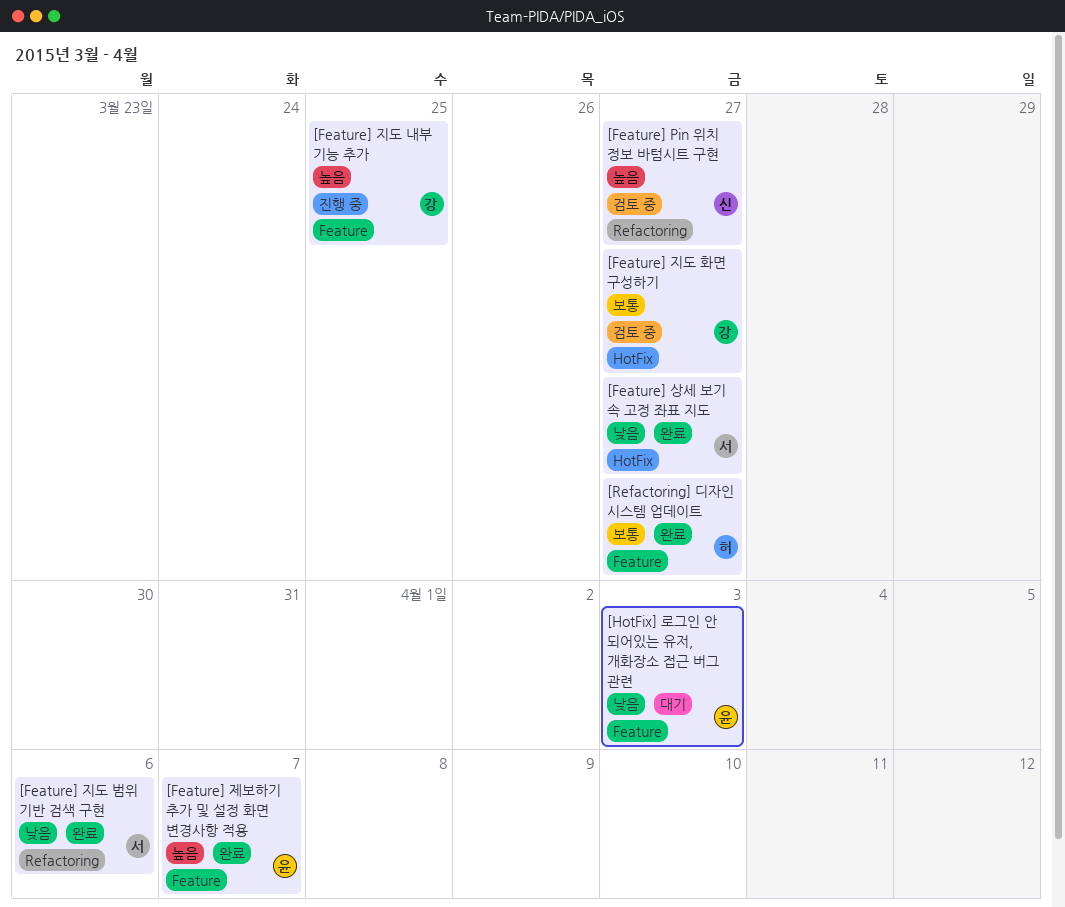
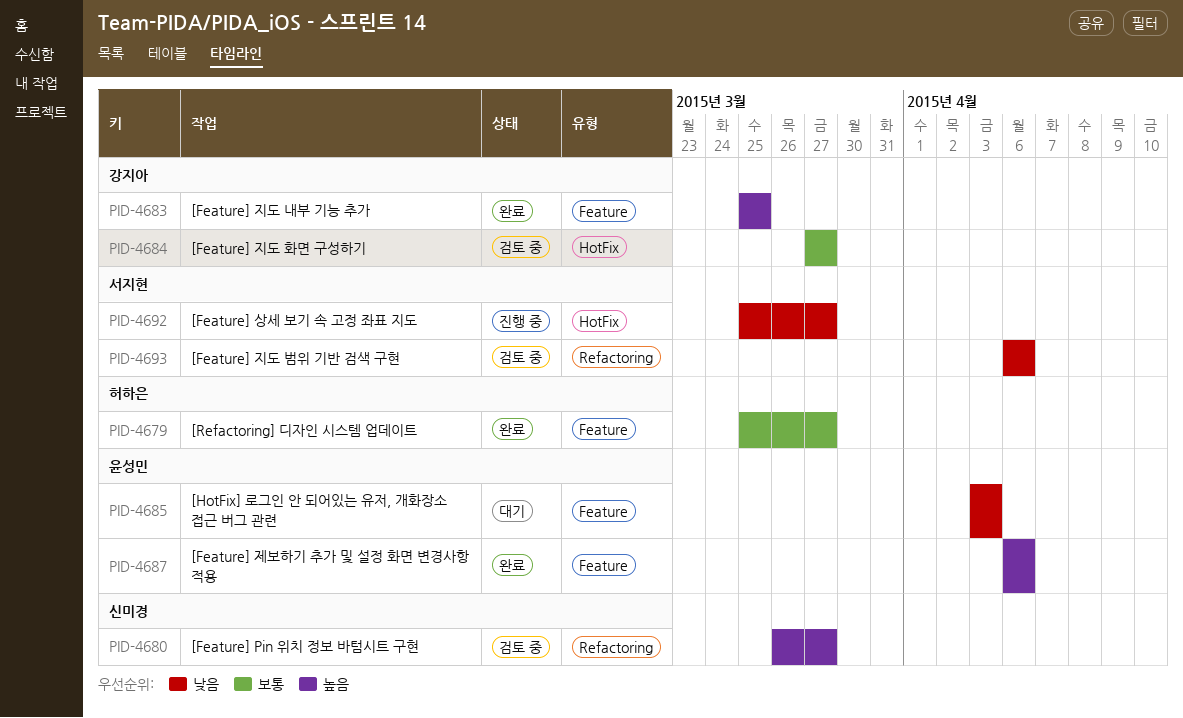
[Feature] 상세 보기 속 고정 좌표 지도, status: 완료 -> 진행 중
[Feature] 제보하기 추가 및 설정 화면 변경사항 적용, due: Apr 7 -> Apr 6
[Feature] 지도 내부 기능 추가, status: 진행 중 -> 완료
[Feature] 지도 범위 기반 검색 구현, status: 완료 -> 검토 중

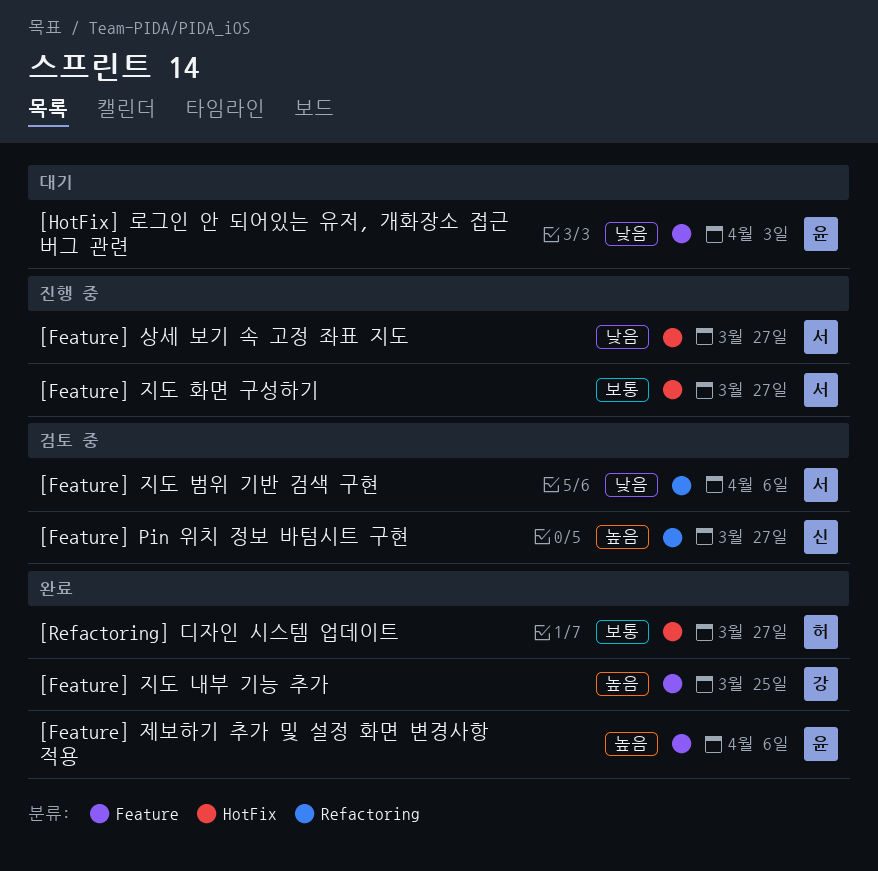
[Feature] 지도 화면 구성하기, status: 검토 중 -> 진행 중
[Feature] 지도 화면 구성하기, owner: 강지아 -> 서지현
[Refactoring] 디자인 시스템 업데이트, label: Feature -> HotFix

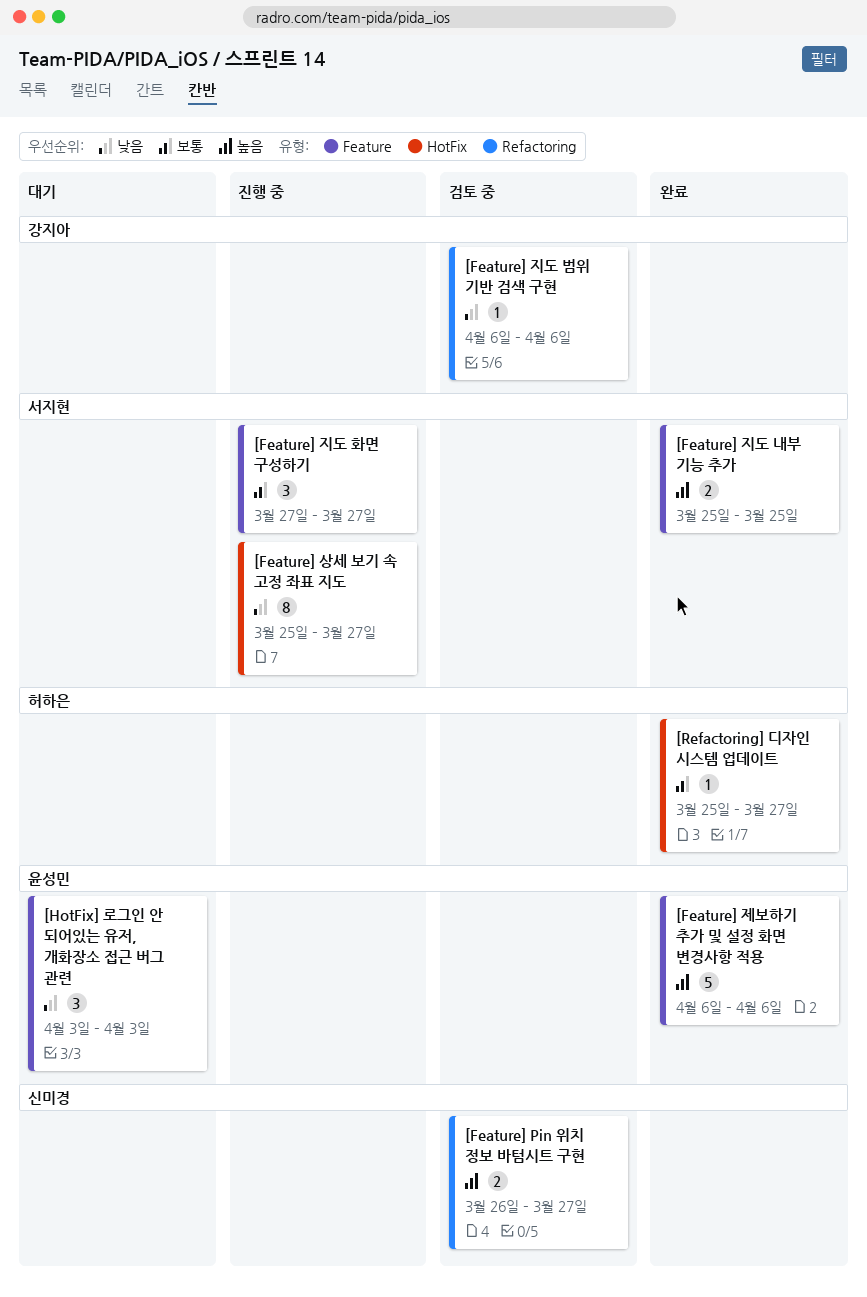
[Feature] 지도 내부 기능 추가, owner: 강지아 -> 서지현
[Feature] 지도 범위 기반 검색 구현, owner: 서지현 -> 강지아
[Feature] 지도 화면 구성하기, label: HotFix -> Feature

